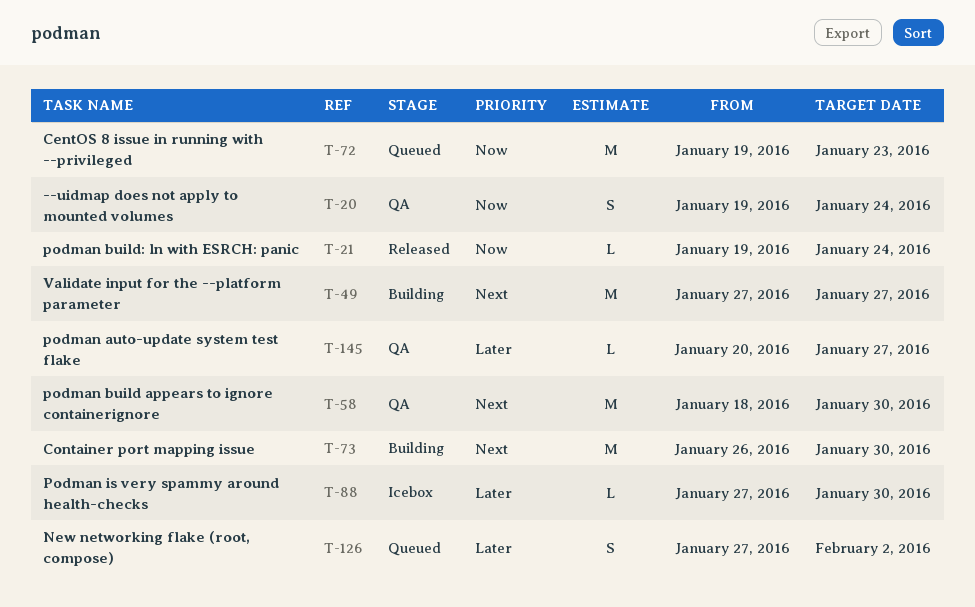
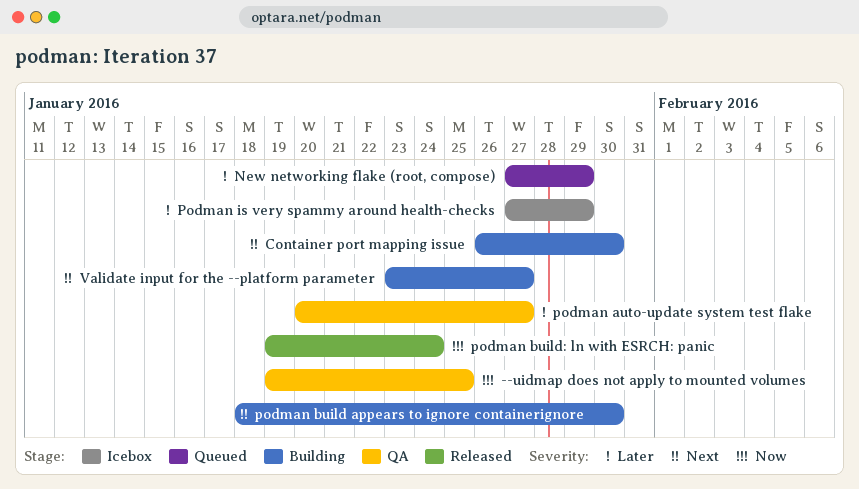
--uidmap does not apply to mounted volumes, due: Jan 24 -> Jan 25
CentOS 8 issue in running with --privileged: present -> none
New networking flake (root, compose), due: Feb 2 -> Jan 29
podman build appears to ignore containerignore, status: QA -> Building
Podman is very spammy around health-checks, due: Jan 30 -> Jan 29
Validate input for the --platform parameter, start: Jan 27 -> Jan 23

